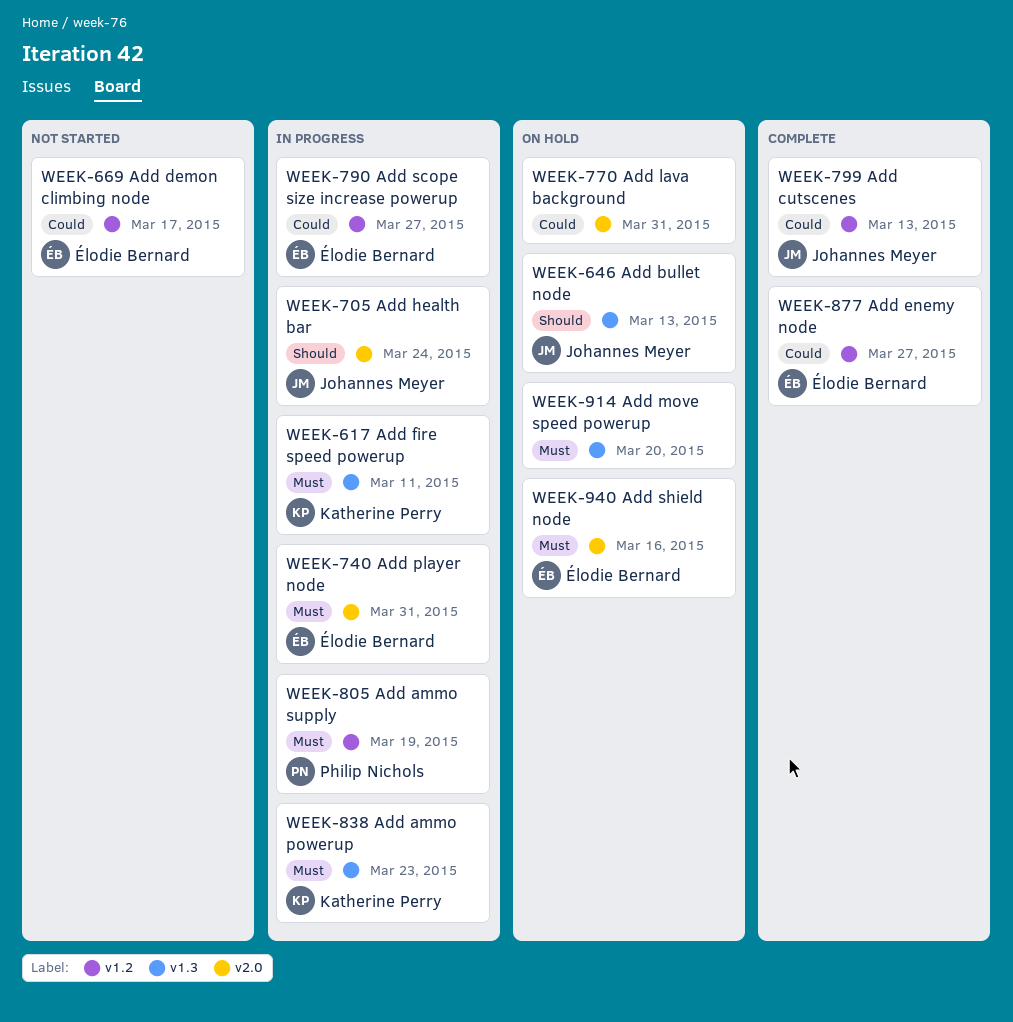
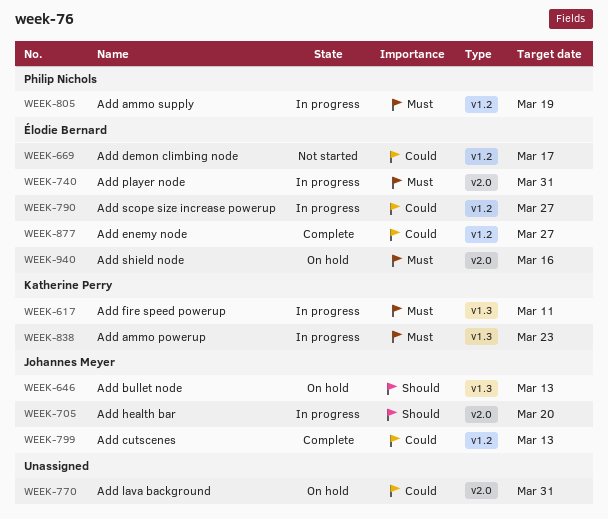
WEEK-705, due: Mar 24 -> Mar 20
WEEK-914: present -> none

